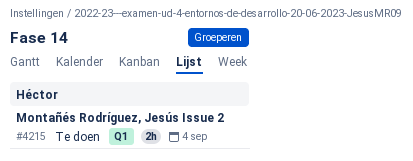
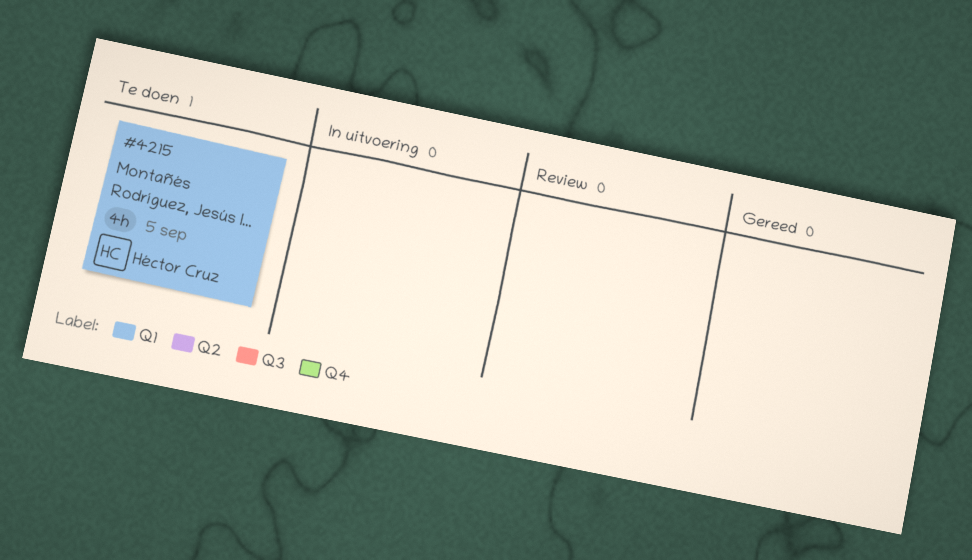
#4215, estimate: 2h -> 4h
#4215, due: Sep 4 -> Sep 5

